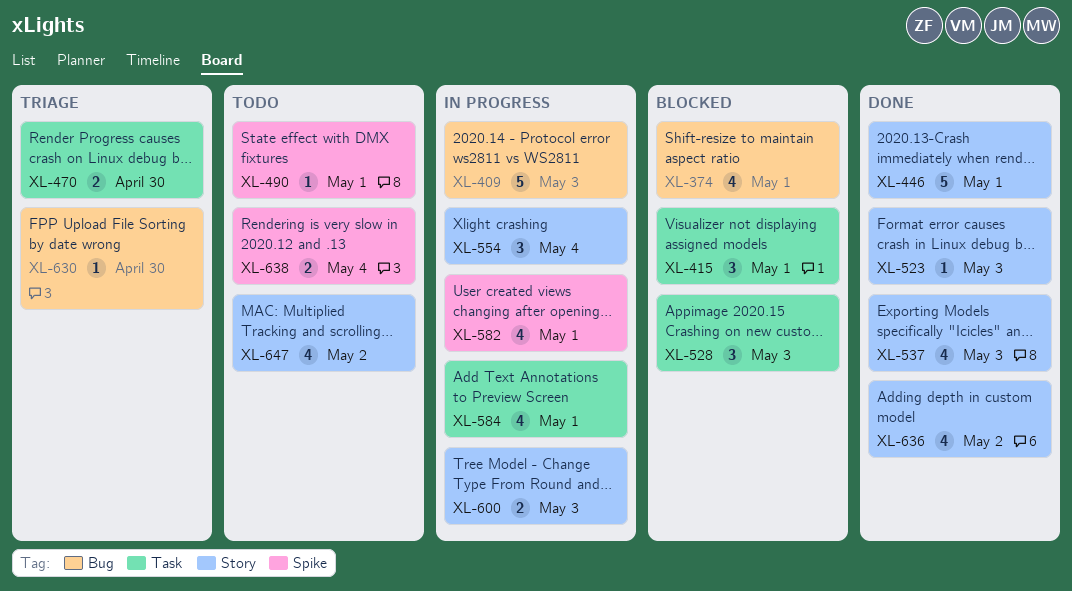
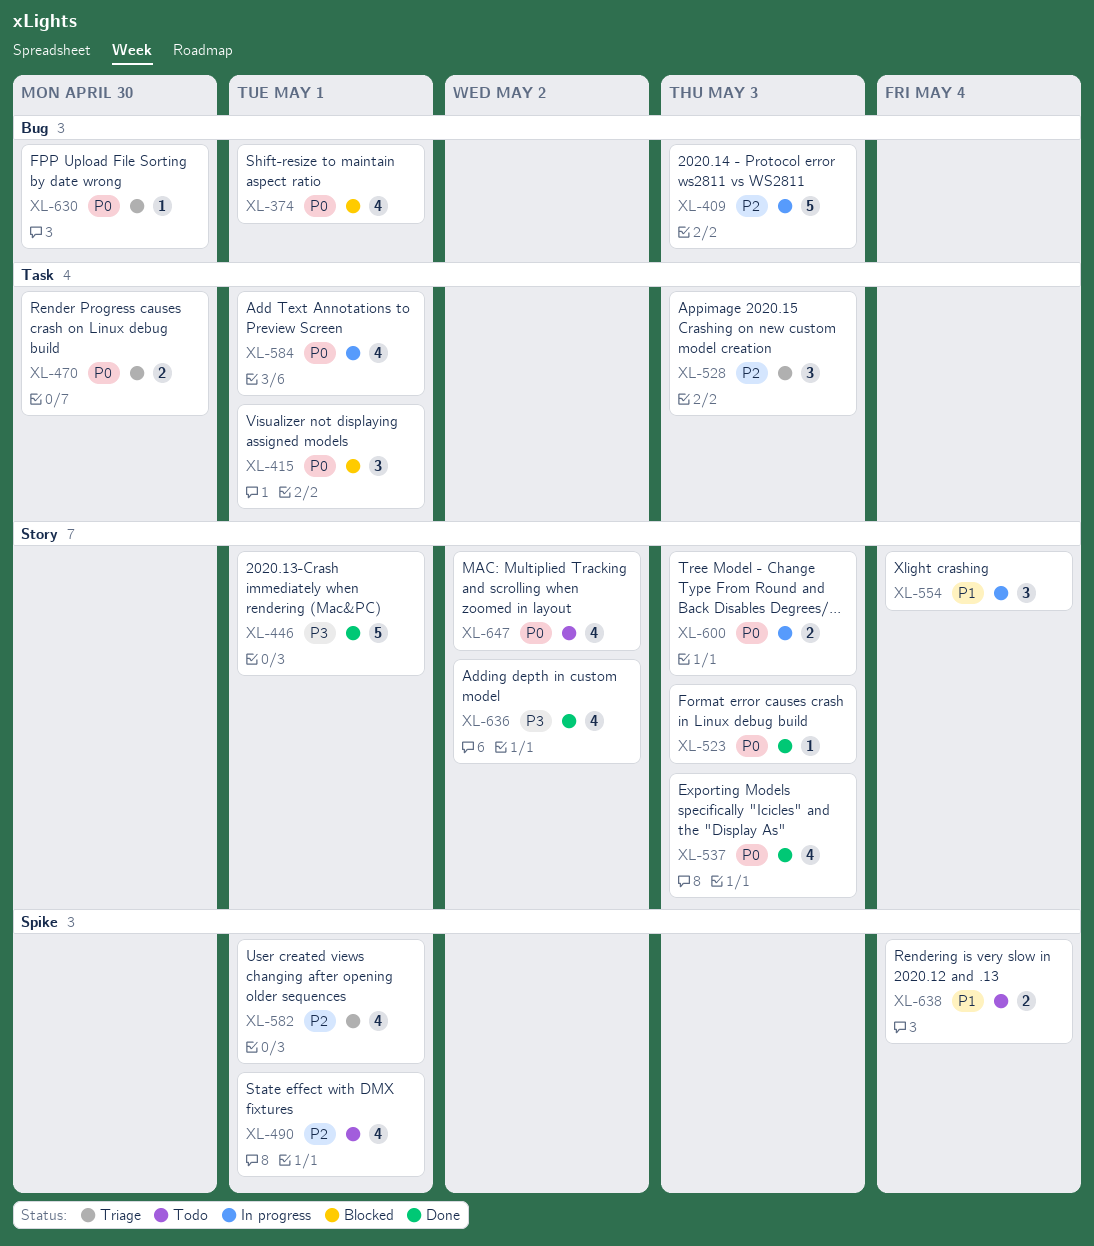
XL-490, estimate: 1 -> 4
XL-528, status: Blocked -> Triage
XL-582, status: In progress -> Triage

